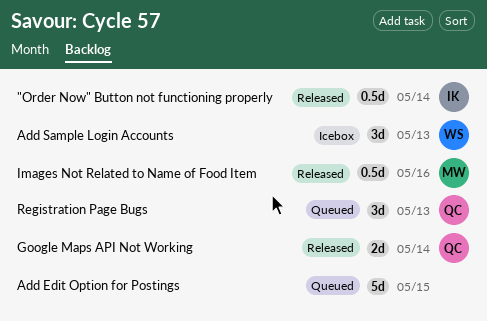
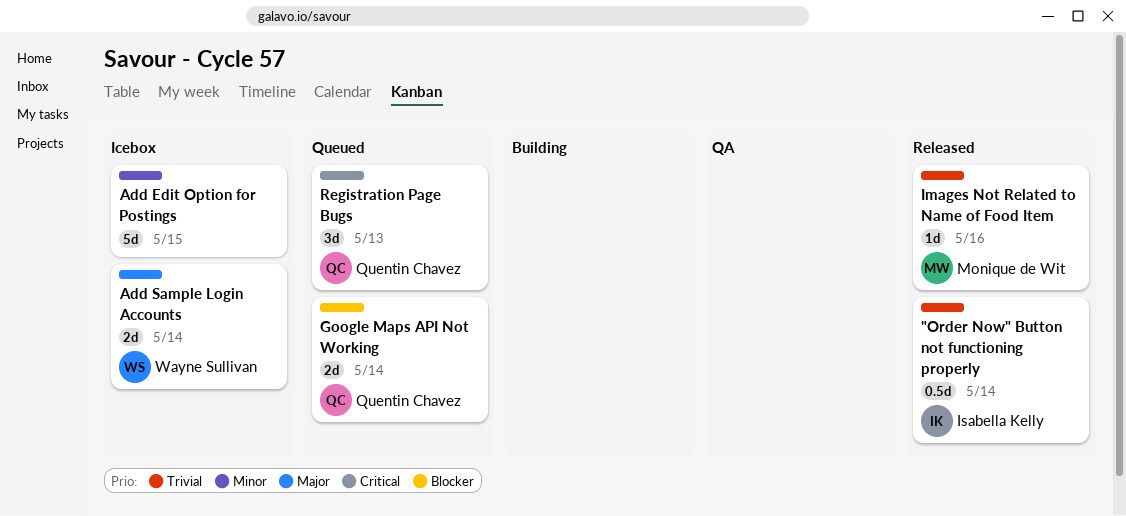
Add Edit Option for Postings, status: Queued -> Icebox
Add Sample Login Accounts, estimate: 3d -> 2d
Add Sample Login Accounts, due: May 13 -> May 14
Google Maps API Not Working, status: Released -> Queued
Images Not Related to Name of Food Item, estimate: 0.5d -> 1d

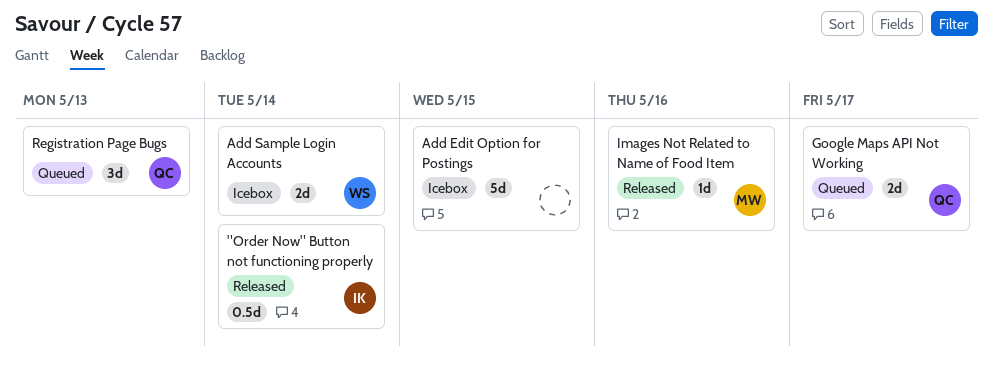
Google Maps API Not Working, due: May 14 -> May 17

